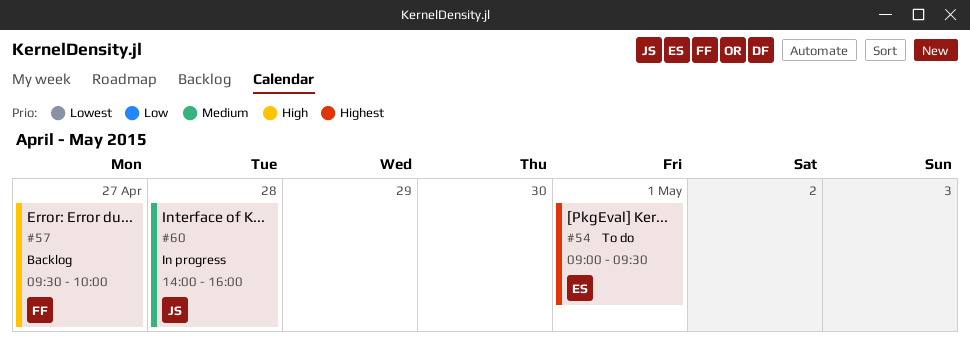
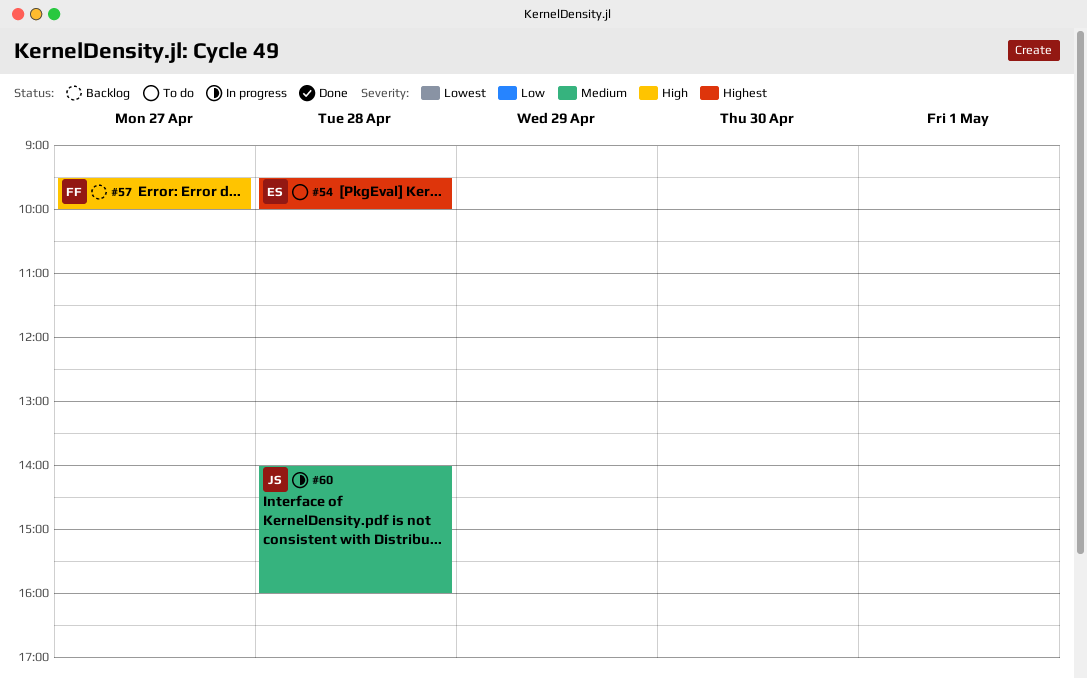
#54, day: May 1 -> Apr 28
#54, begins: 09:00 -> 09:30
#54, ends: 09:30 -> 10:00

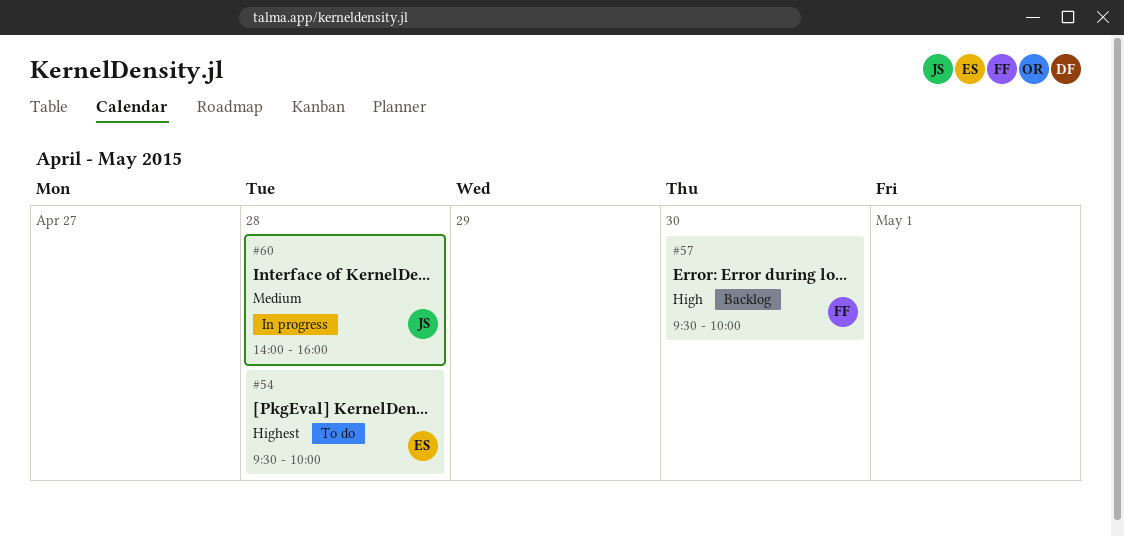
#57, day: Apr 27 -> Apr 30

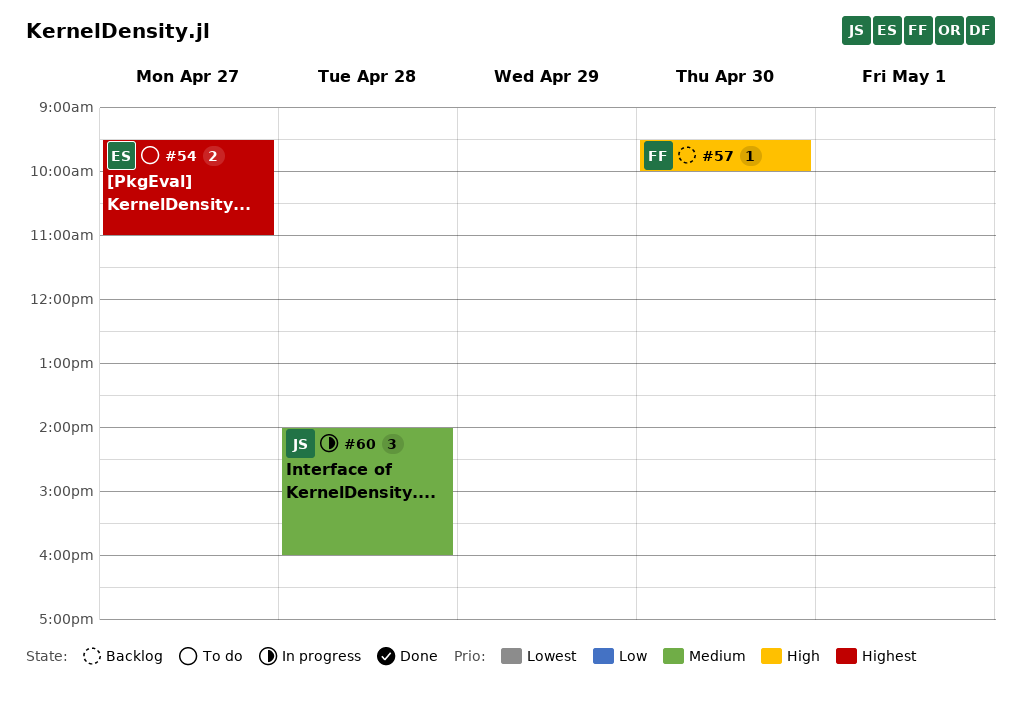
#54, day: Apr 28 -> Apr 27
#54, ends: 10:00 -> 11:00

